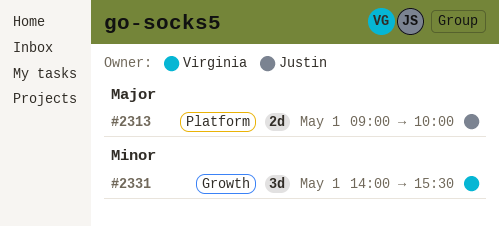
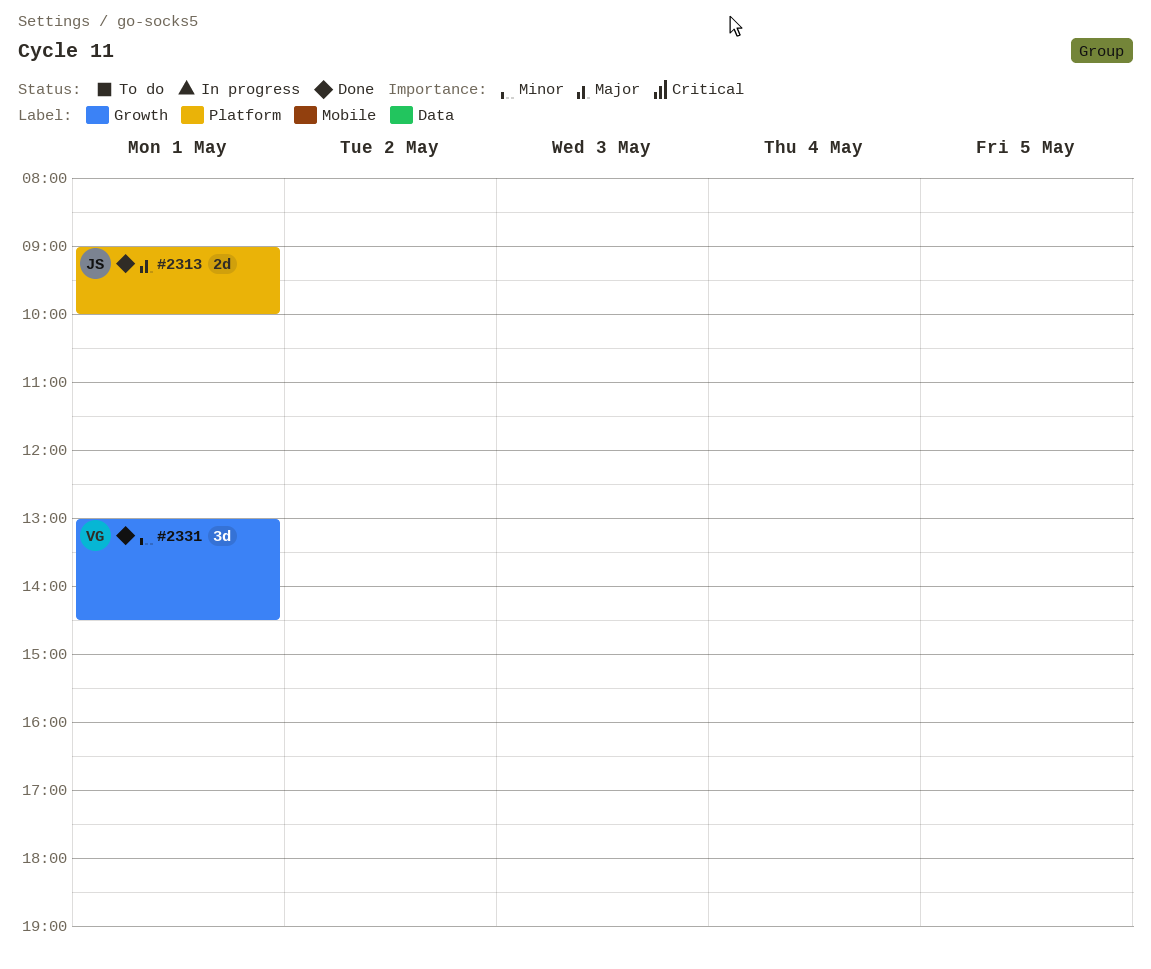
#2331, begins: 14:00 -> 13:00
#2331, ends: 15:30 -> 14:30

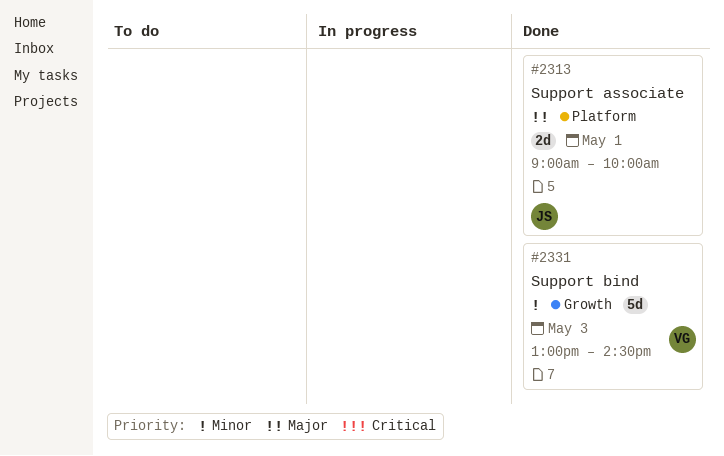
#2331, estimate: 3d -> 5d
#2331, day: May 1 -> May 3

